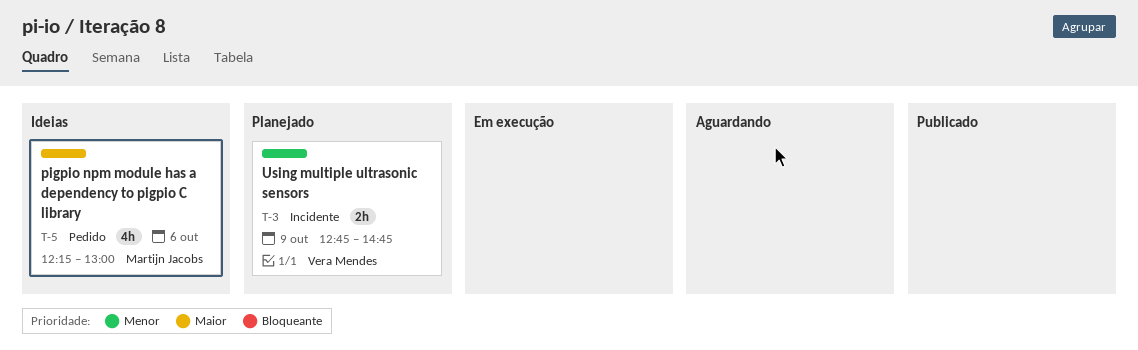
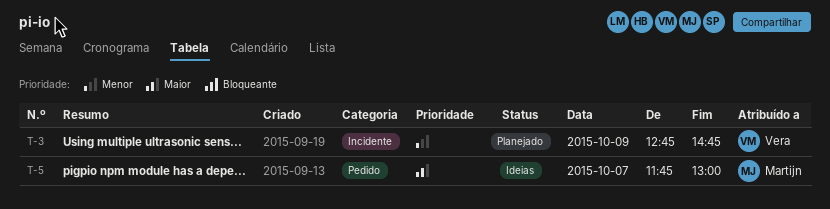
T-5, day: Oct 6 -> Oct 7
T-5, begins: 12:15 -> 11:45

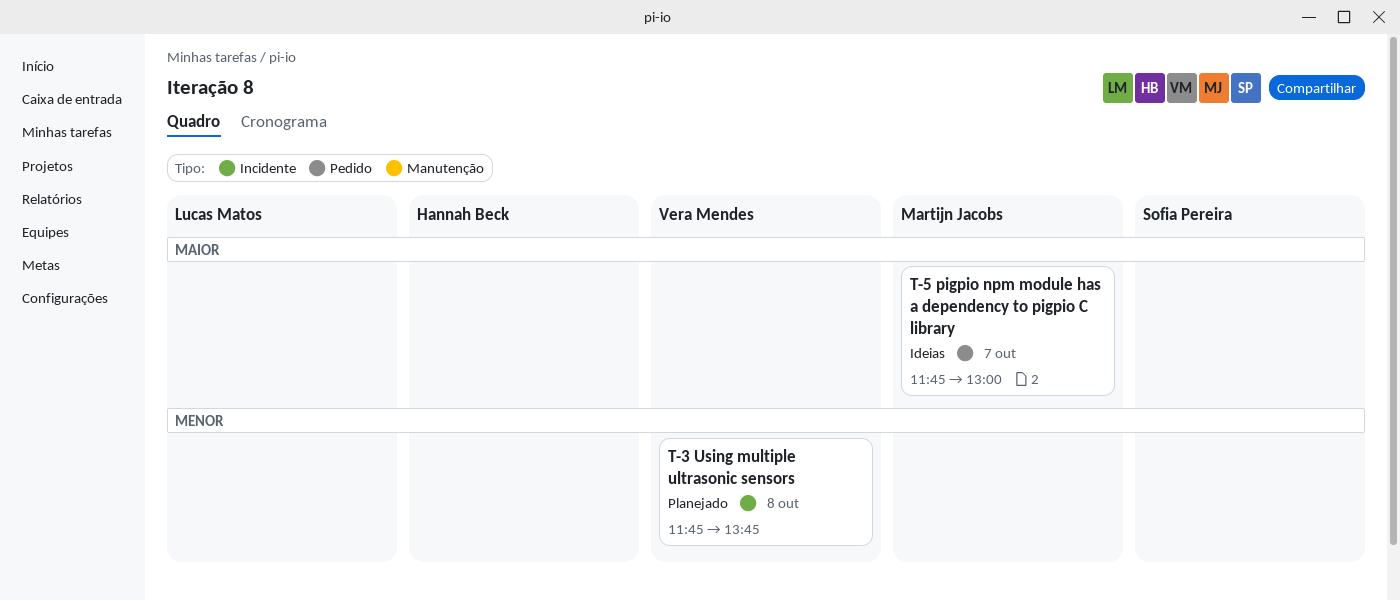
T-3, day: Oct 9 -> Oct 8
T-3, begins: 12:45 -> 11:45
T-3, ends: 14:45 -> 13:45

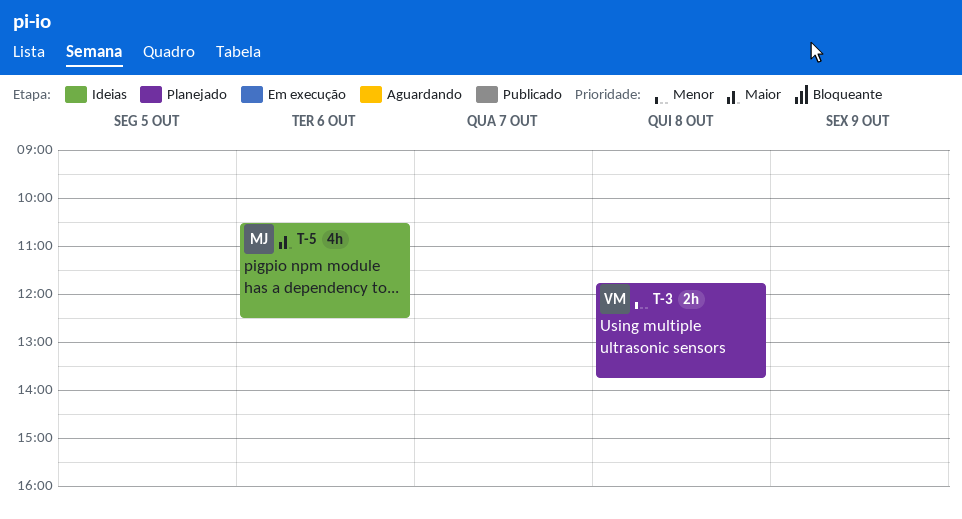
T-5, day: Oct 7 -> Oct 6
T-5, begins: 11:45 -> 10:30
T-5, ends: 13:00 -> 12:30

